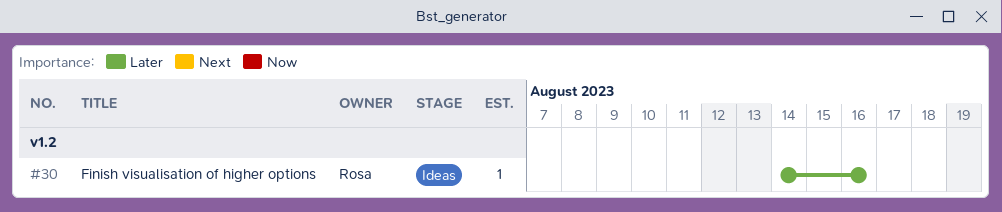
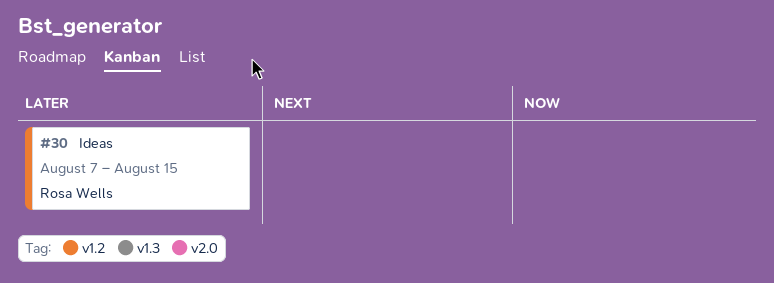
#30, start: Aug 14 -> Aug 7
#30, due: Aug 16 -> Aug 15

